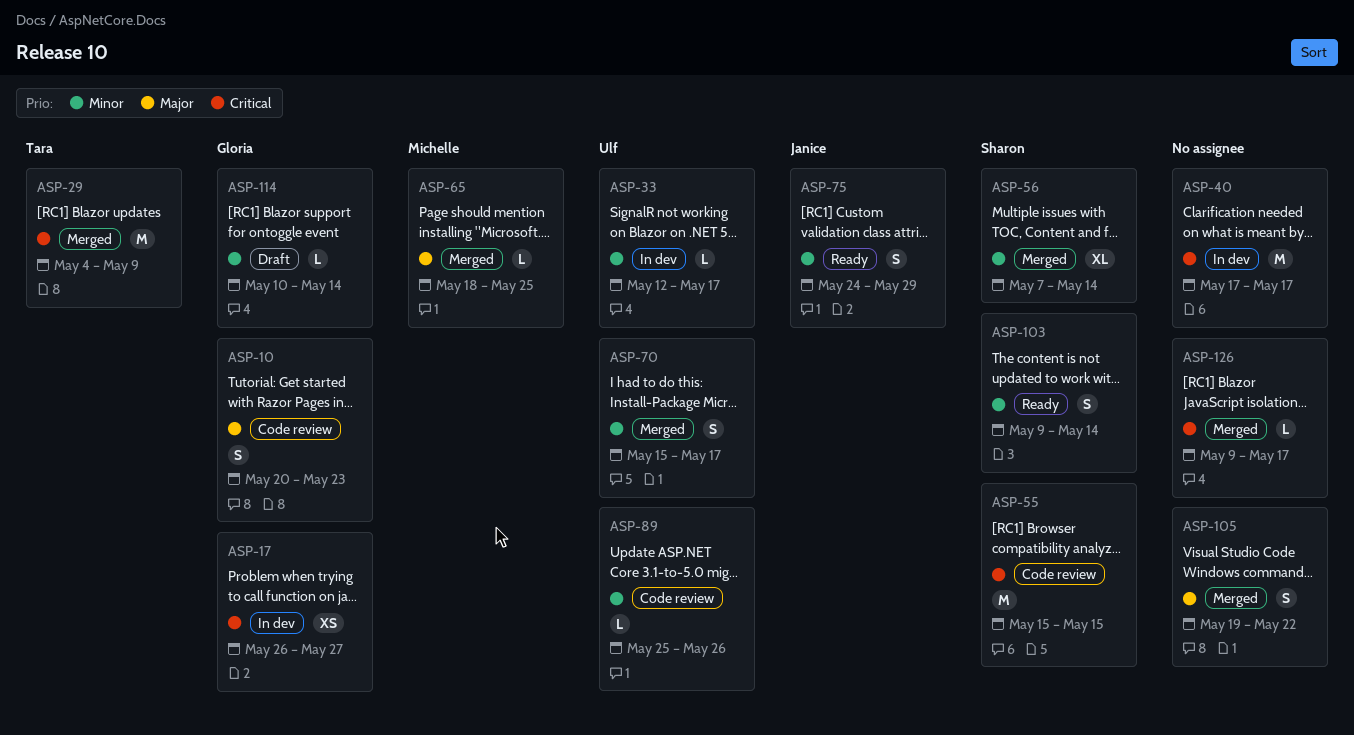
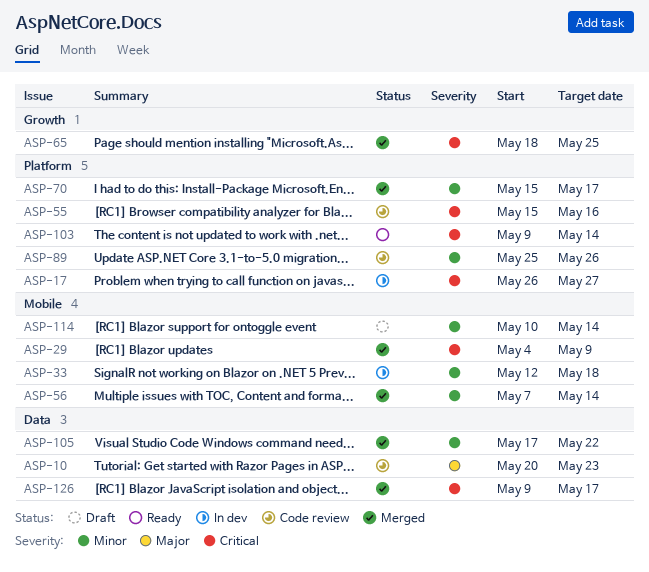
ASP-33, due: May 17 -> May 18
ASP-40: present -> none
ASP-55, due: May 15 -> May 16
ASP-65, priority: Major -> Critical
ASP-75: present -> none
ASP-103, priority: Minor -> Critical
ASP-105, priority: Major -> Minor
ASP-105, start: May 19 -> May 17

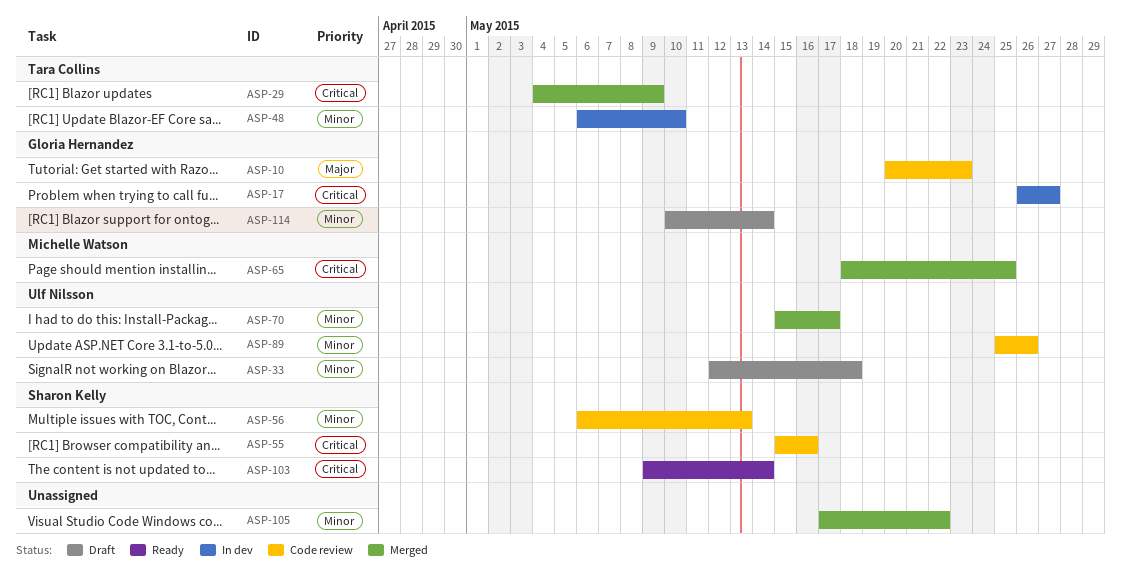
ASP-33, status: In dev -> Draft
ASP-48: none -> present
ASP-56, status: Merged -> Code review
ASP-56, start: May 7 -> May 6
ASP-56, due: May 14 -> May 13
ASP-126: present -> none

